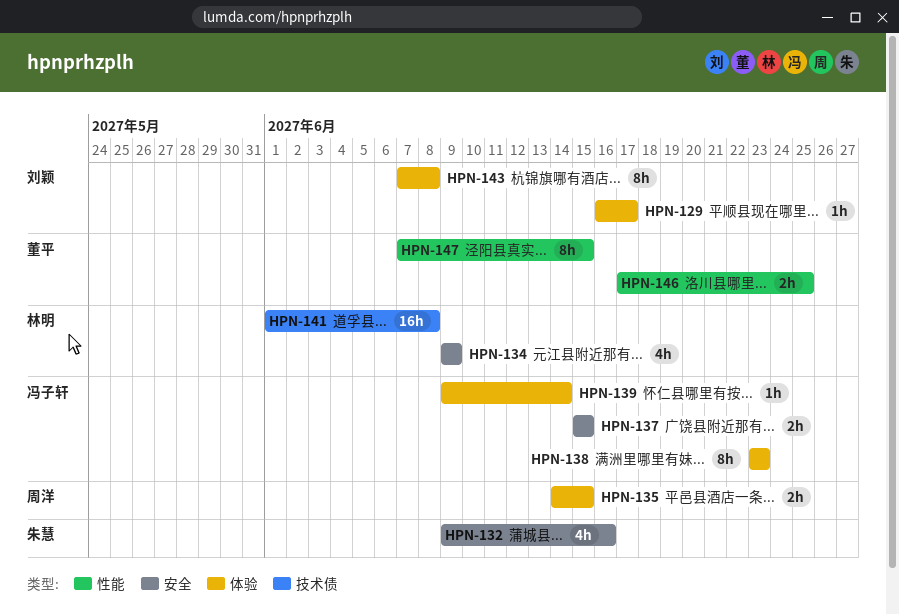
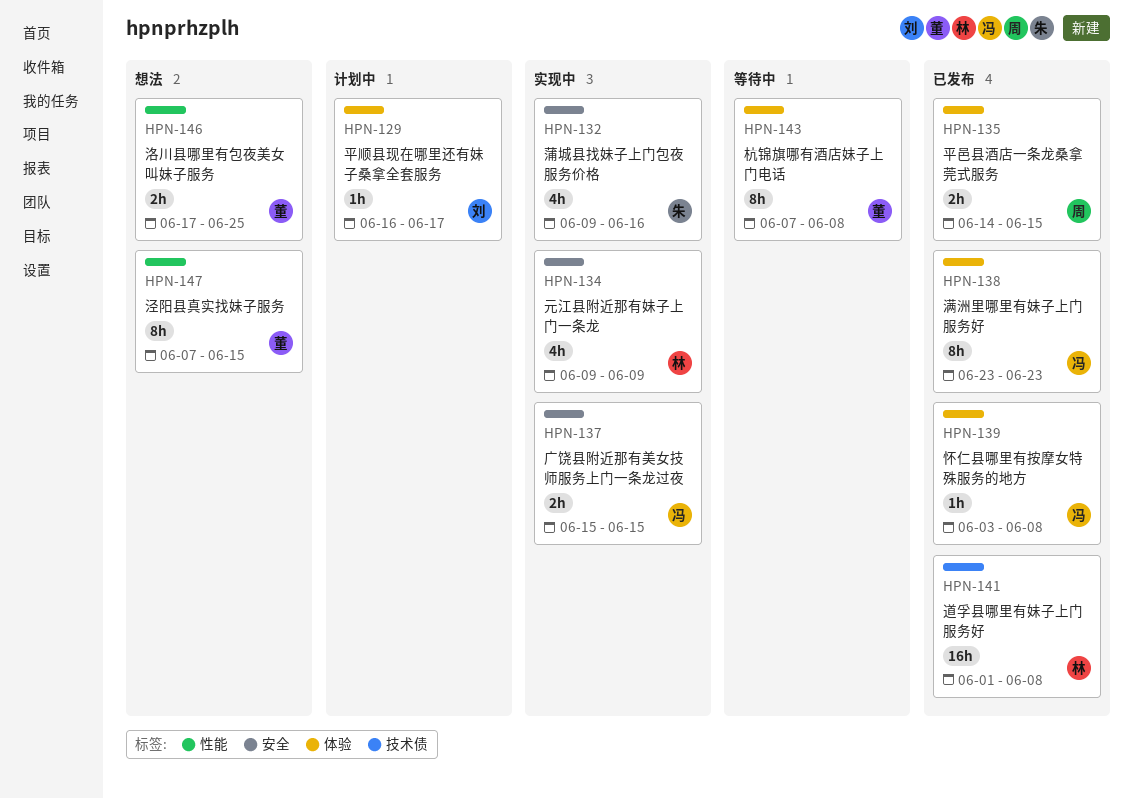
HPN-139, start: Jun 9 -> Jun 3
HPN-139, due: Jun 14 -> Jun 8
HPN-143, owner: 刘颖 -> 董平

